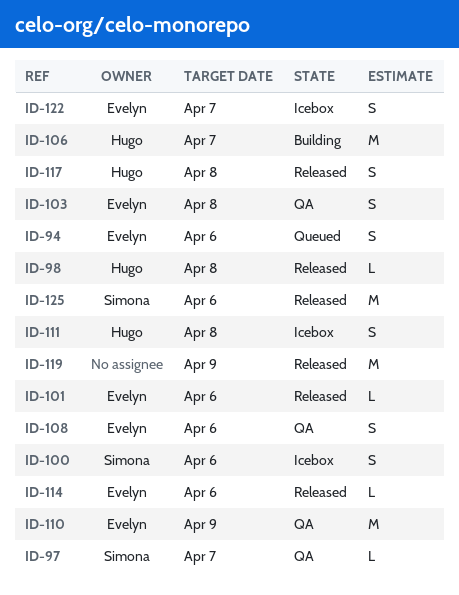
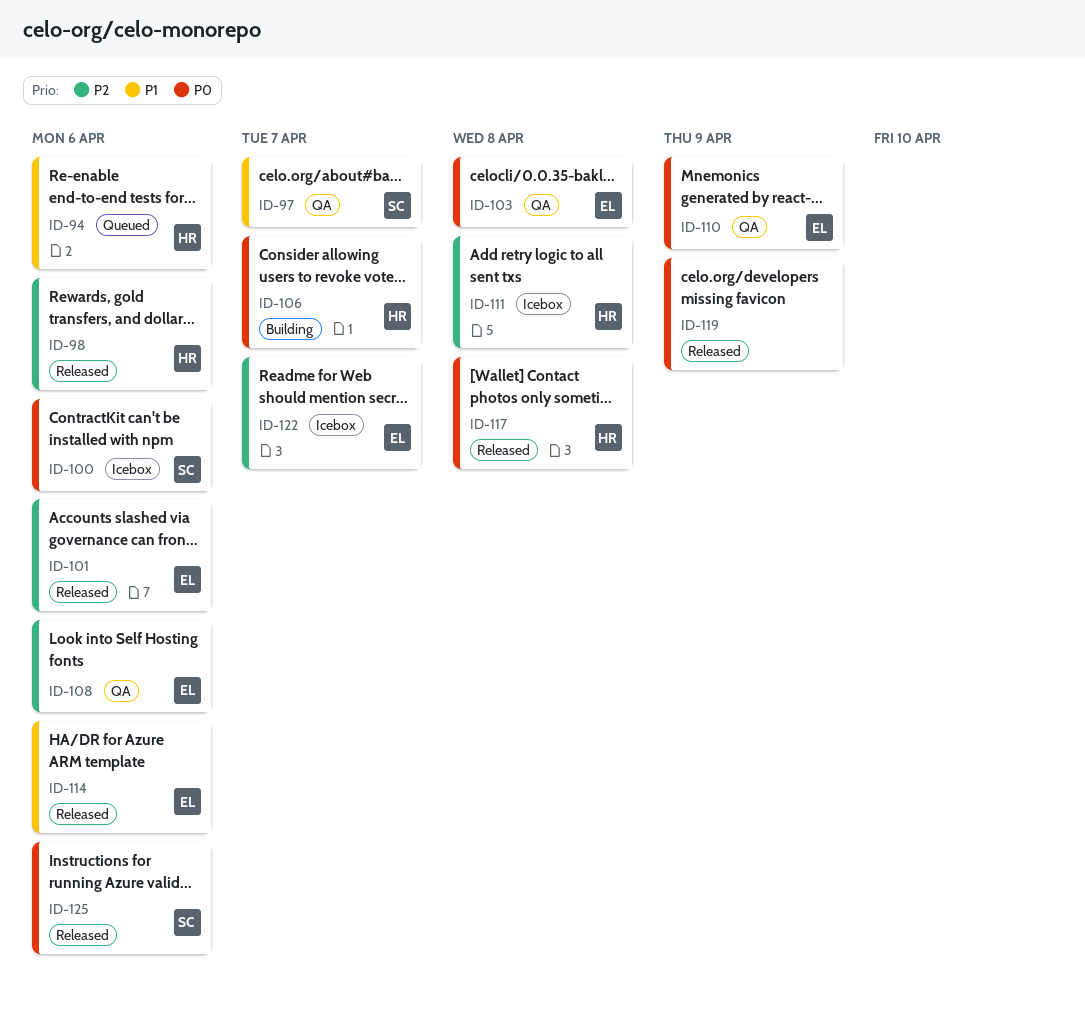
ID-94, owner: Evelyn -> Hugo
ID-98, due: Apr 8 -> Apr 6

